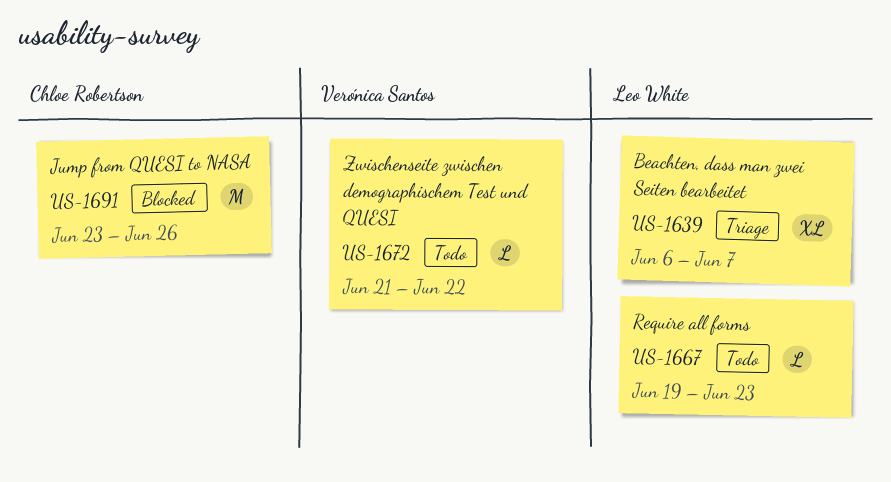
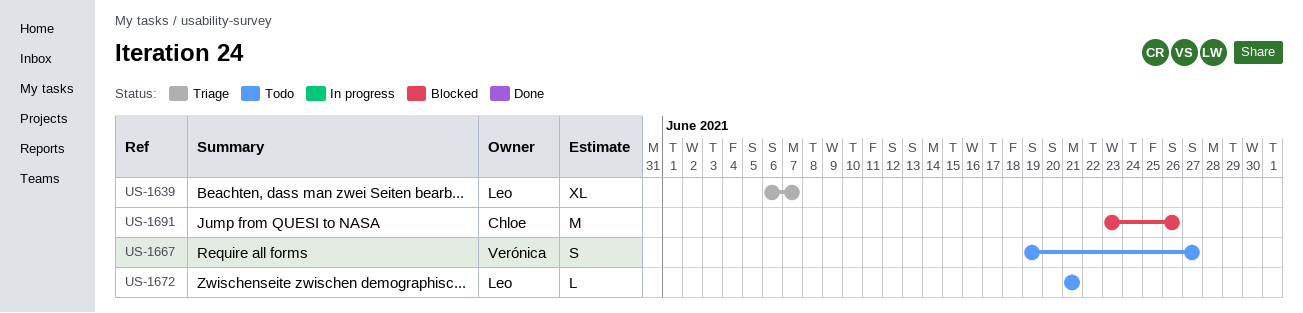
US-1667, owner: Leo White -> Verónica Santos
US-1667, estimate: L -> S
US-1667, due: Jun 23 -> Jun 27
US-1672, owner: Verónica Santos -> Leo White
US-1672, due: Jun 22 -> Jun 21

